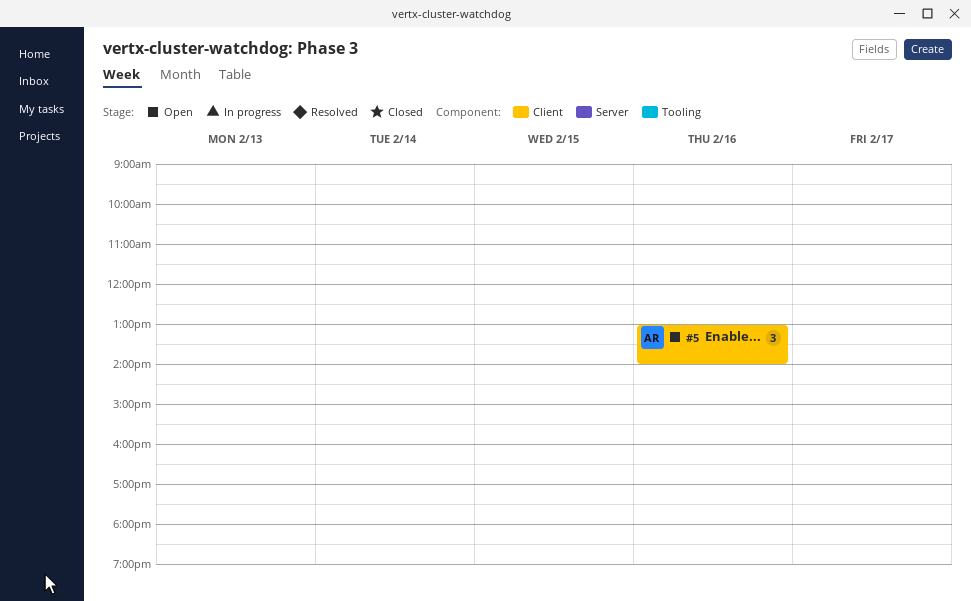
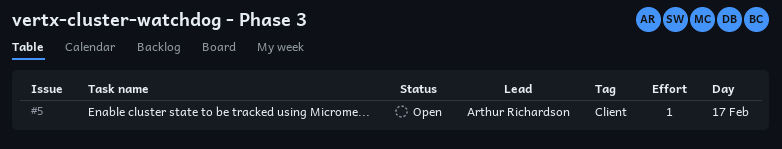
#5, estimate: 3 -> 1
#5, day: Feb 16 -> Feb 17

